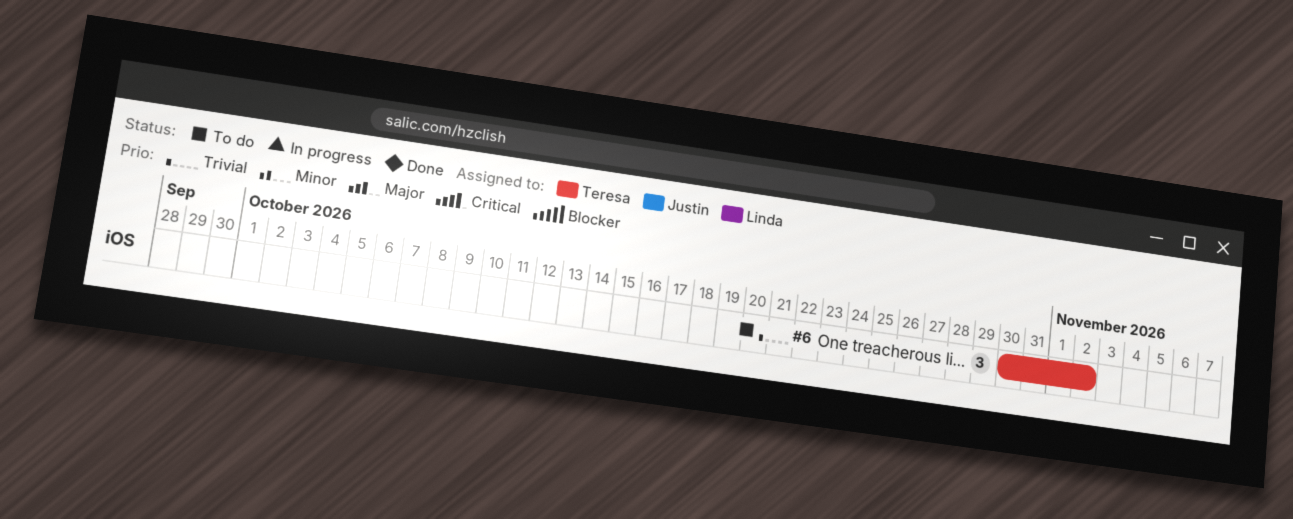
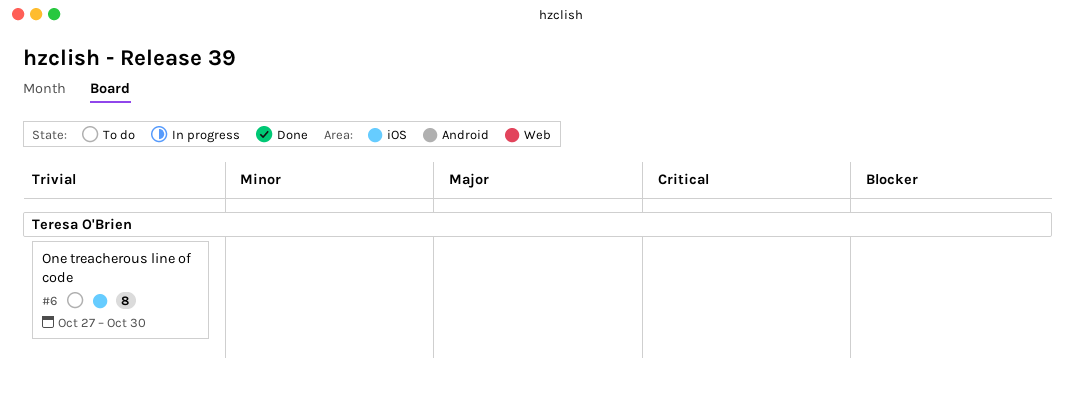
#6, estimate: 3 -> 8
#6, start: Oct 30 -> Oct 27
#6, due: Nov 2 -> Oct 30

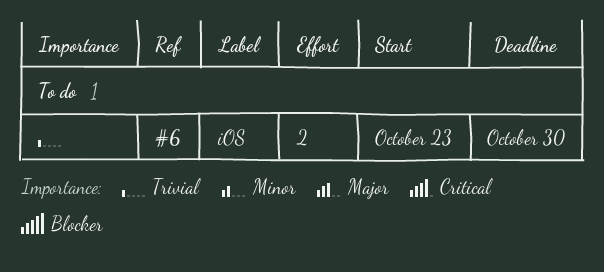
#6, estimate: 8 -> 2
#6, start: Oct 27 -> Oct 23

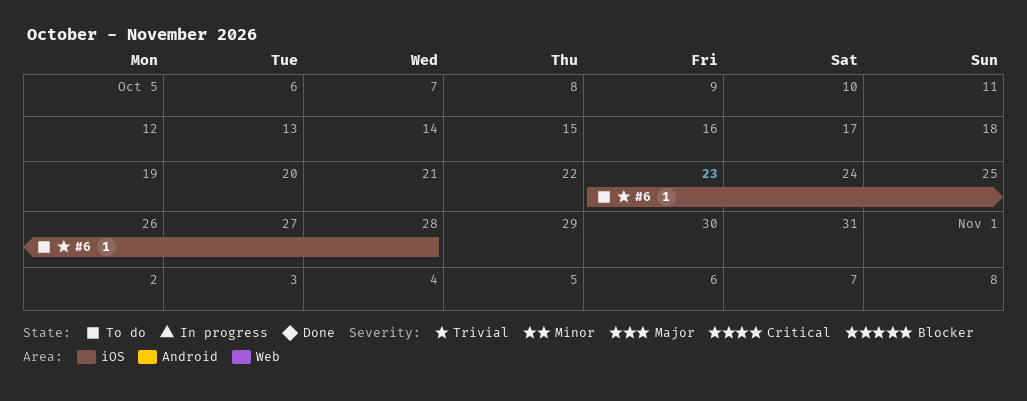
#6, estimate: 2 -> 1
#6, due: Oct 30 -> Oct 28

